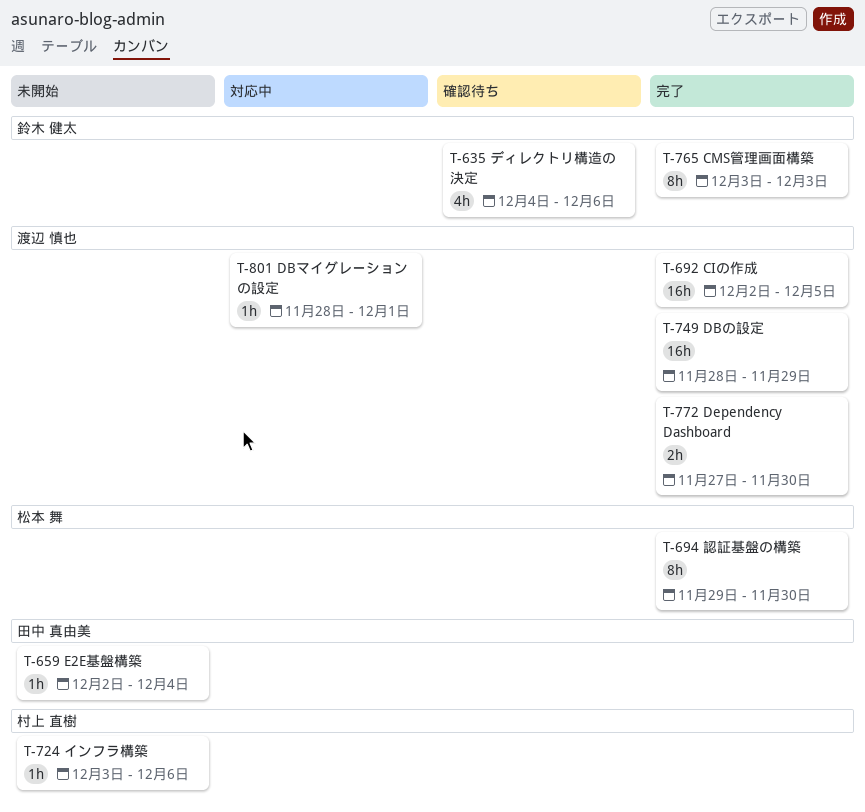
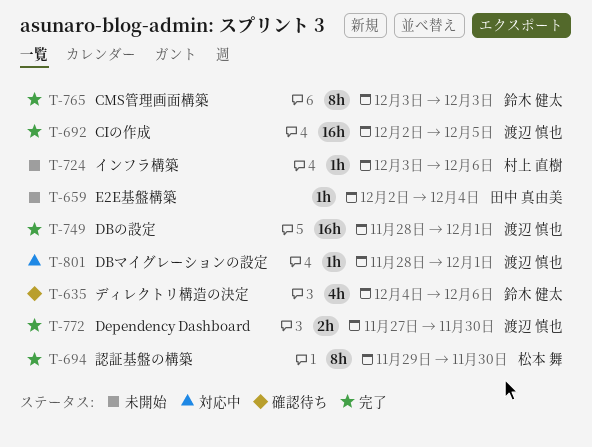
T-749, due: Nov 29 -> Dec 1

